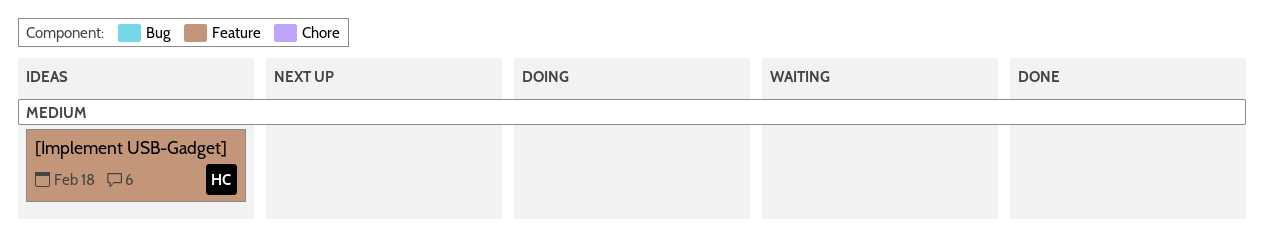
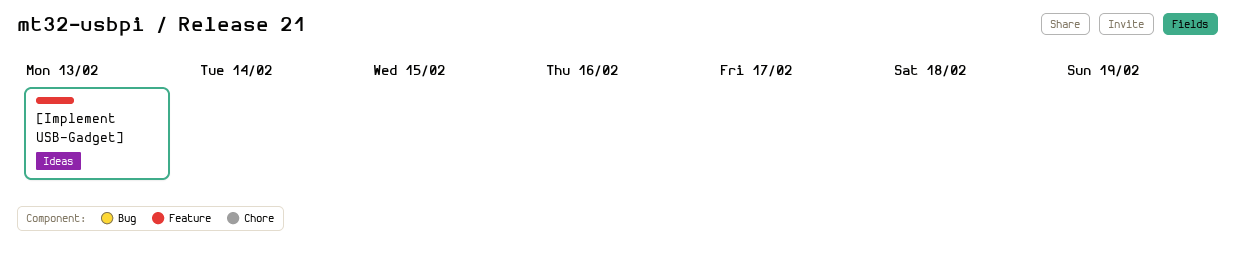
[Implement USB-Gadget], due: Feb 18 -> Feb 13

